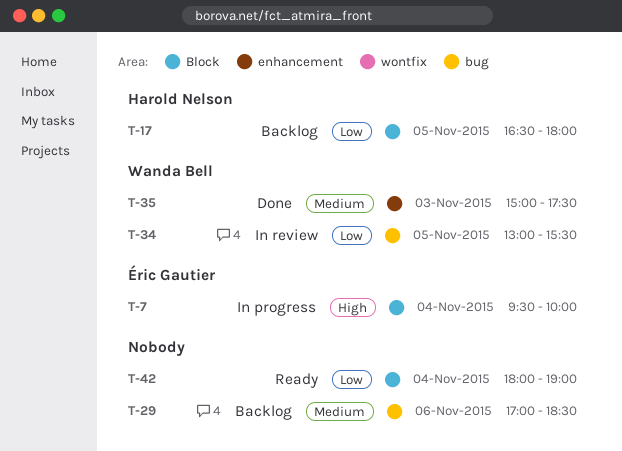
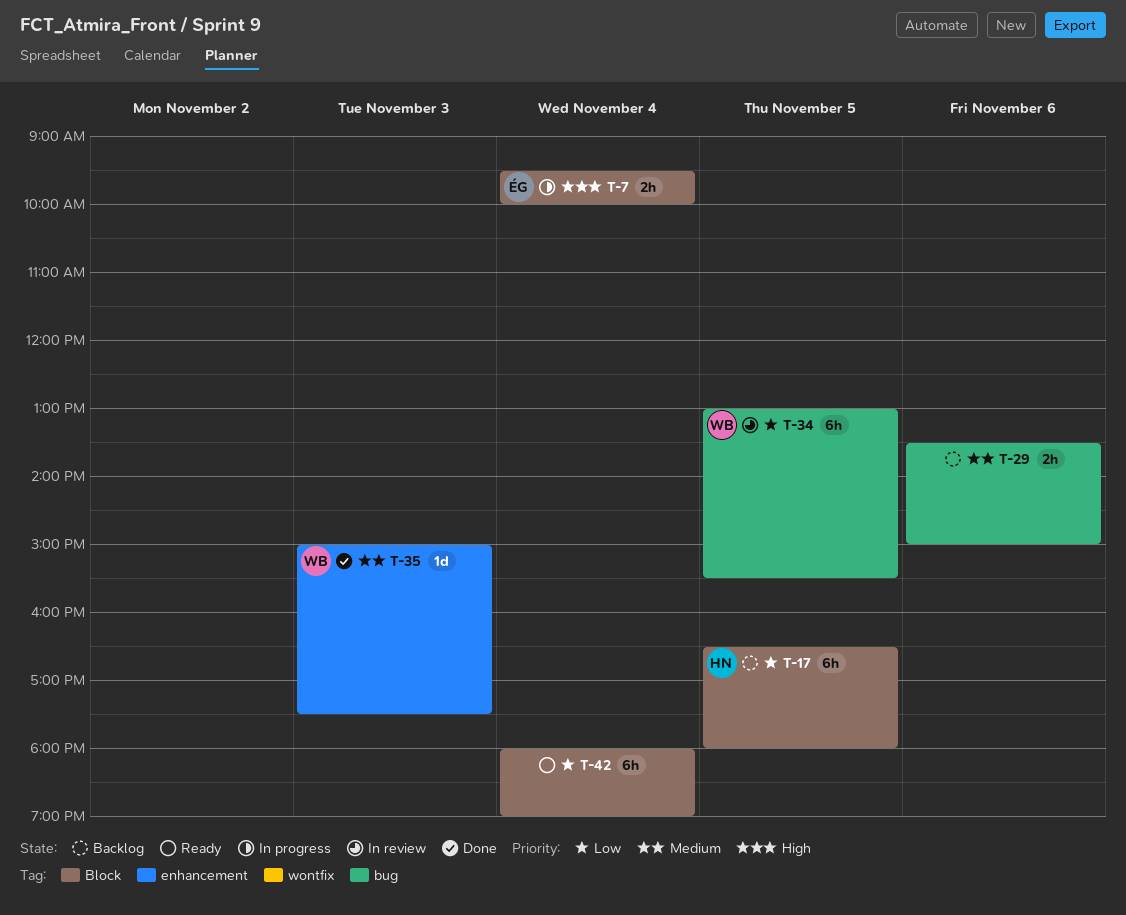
T-29, begins: 17:00 -> 13:30
T-29, ends: 18:30 -> 15:00

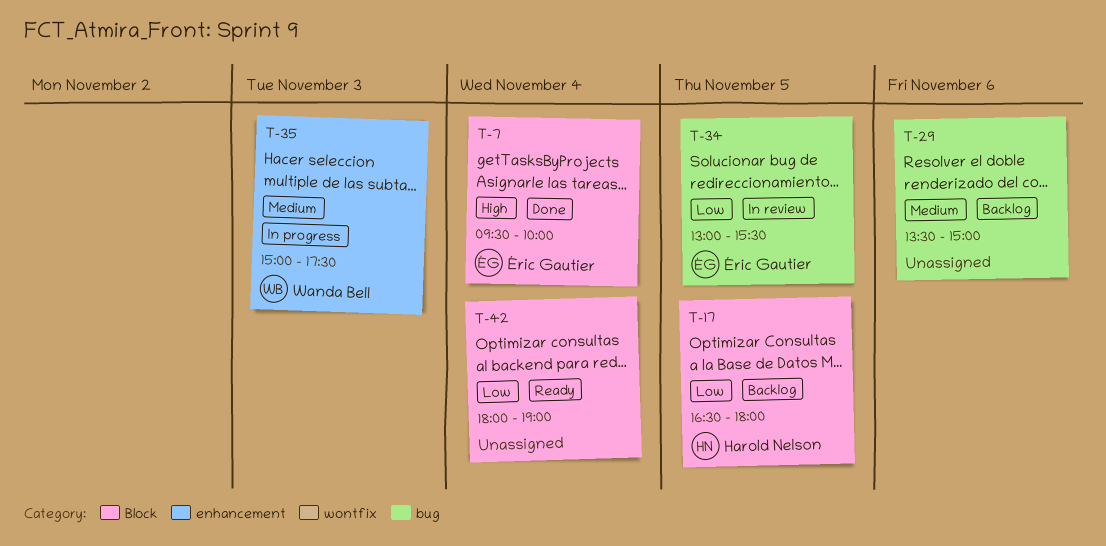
T-7, status: In progress -> Done
T-34, owner: Wanda Bell -> Éric Gautier
T-35, status: Done -> In progress

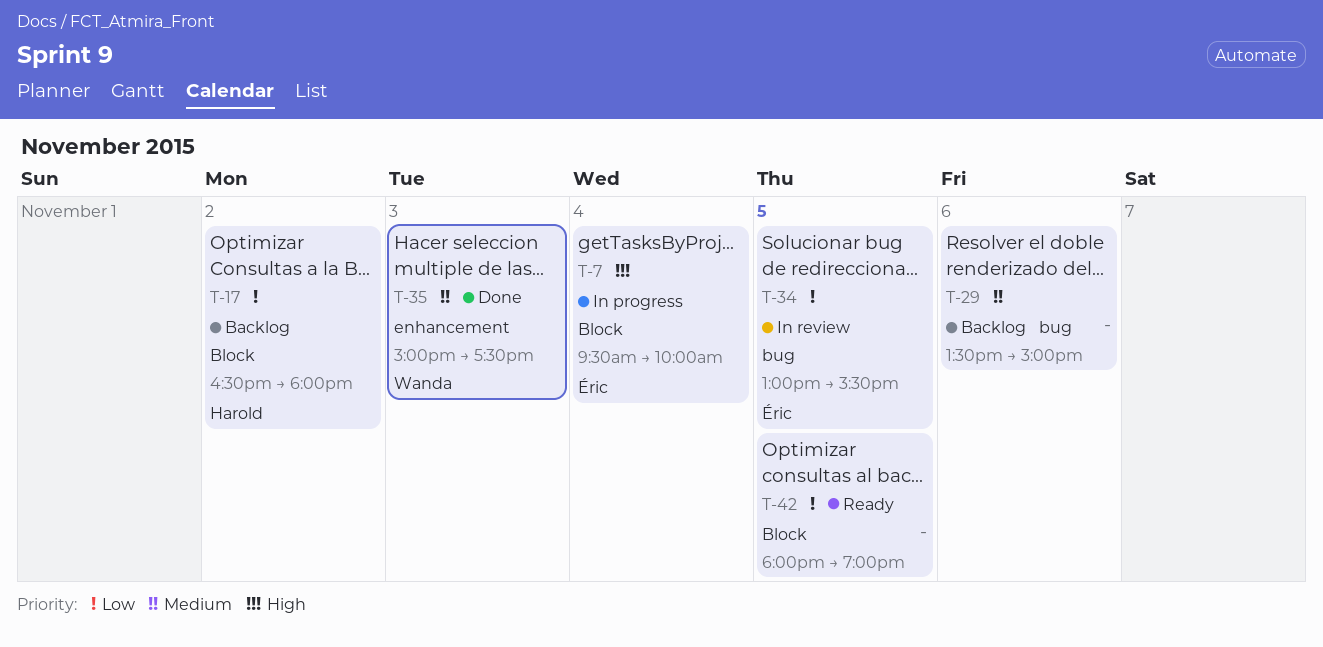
T-7, status: Done -> In progress
T-17, day: Nov 5 -> Nov 2
T-35, status: In progress -> Done
T-42, day: Nov 4 -> Nov 5

